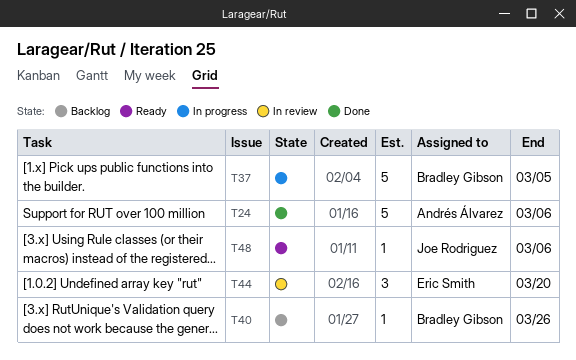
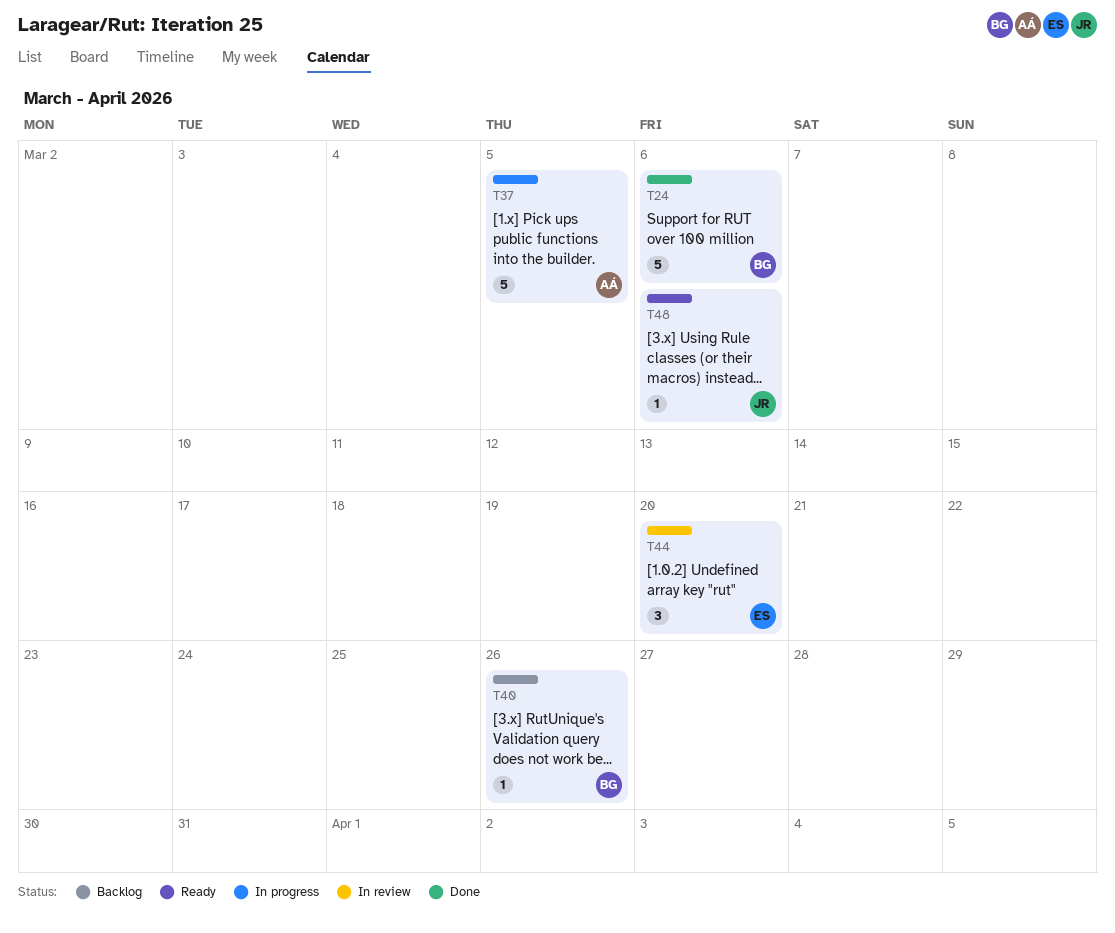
T24, owner: Andrés Álvarez -> Bradley Gibson
T37, owner: Bradley Gibson -> Andrés Álvarez

